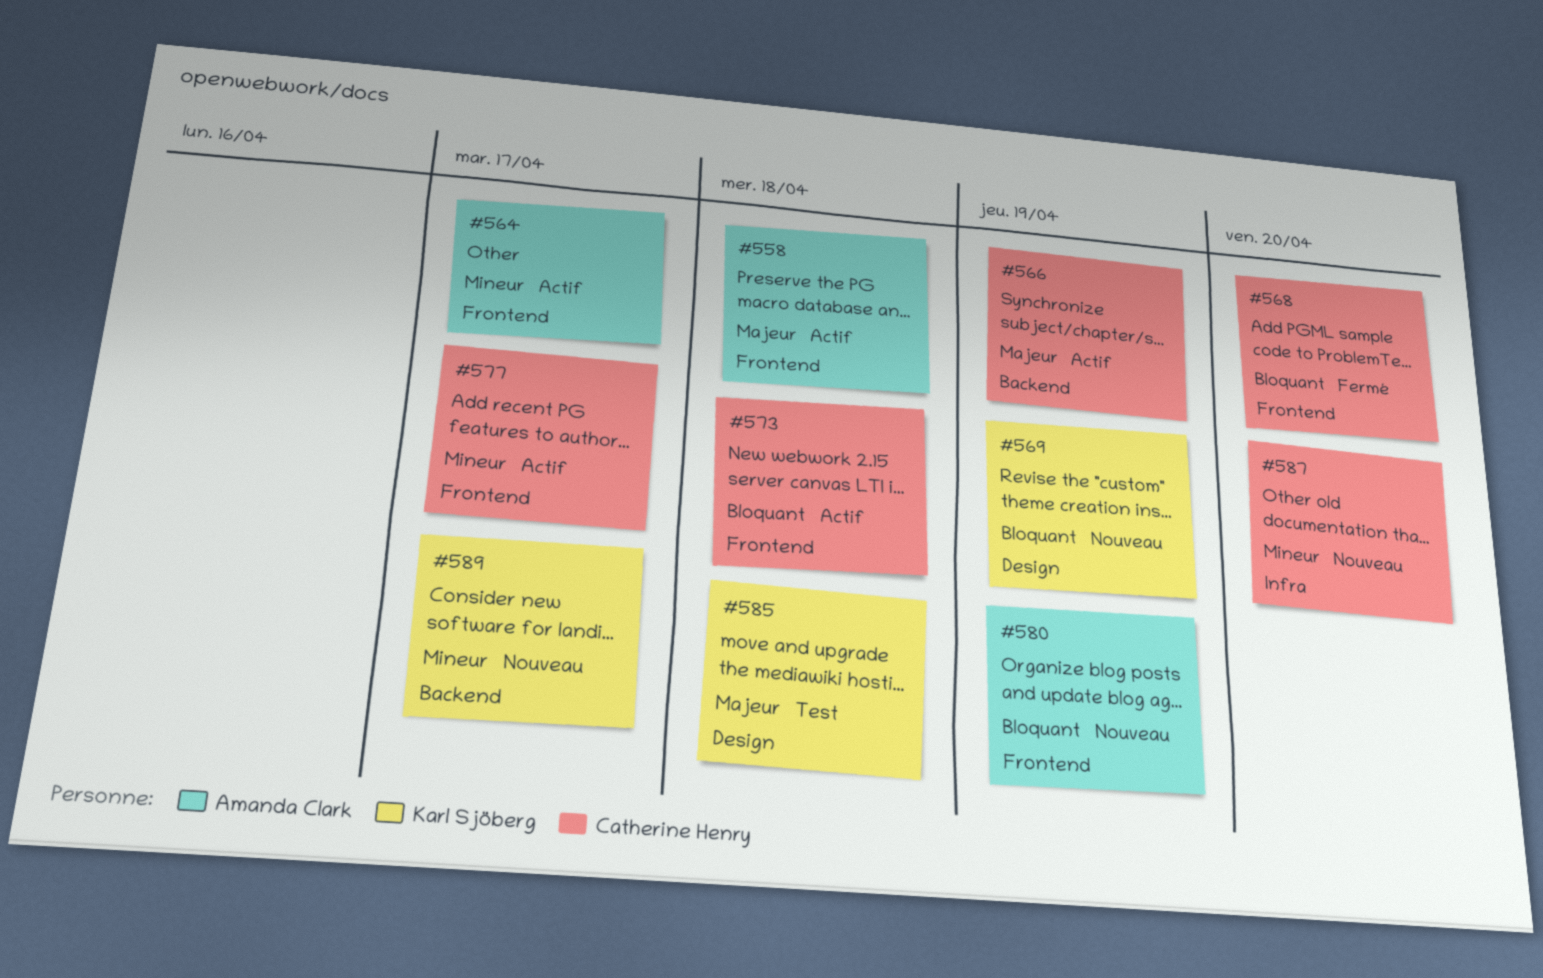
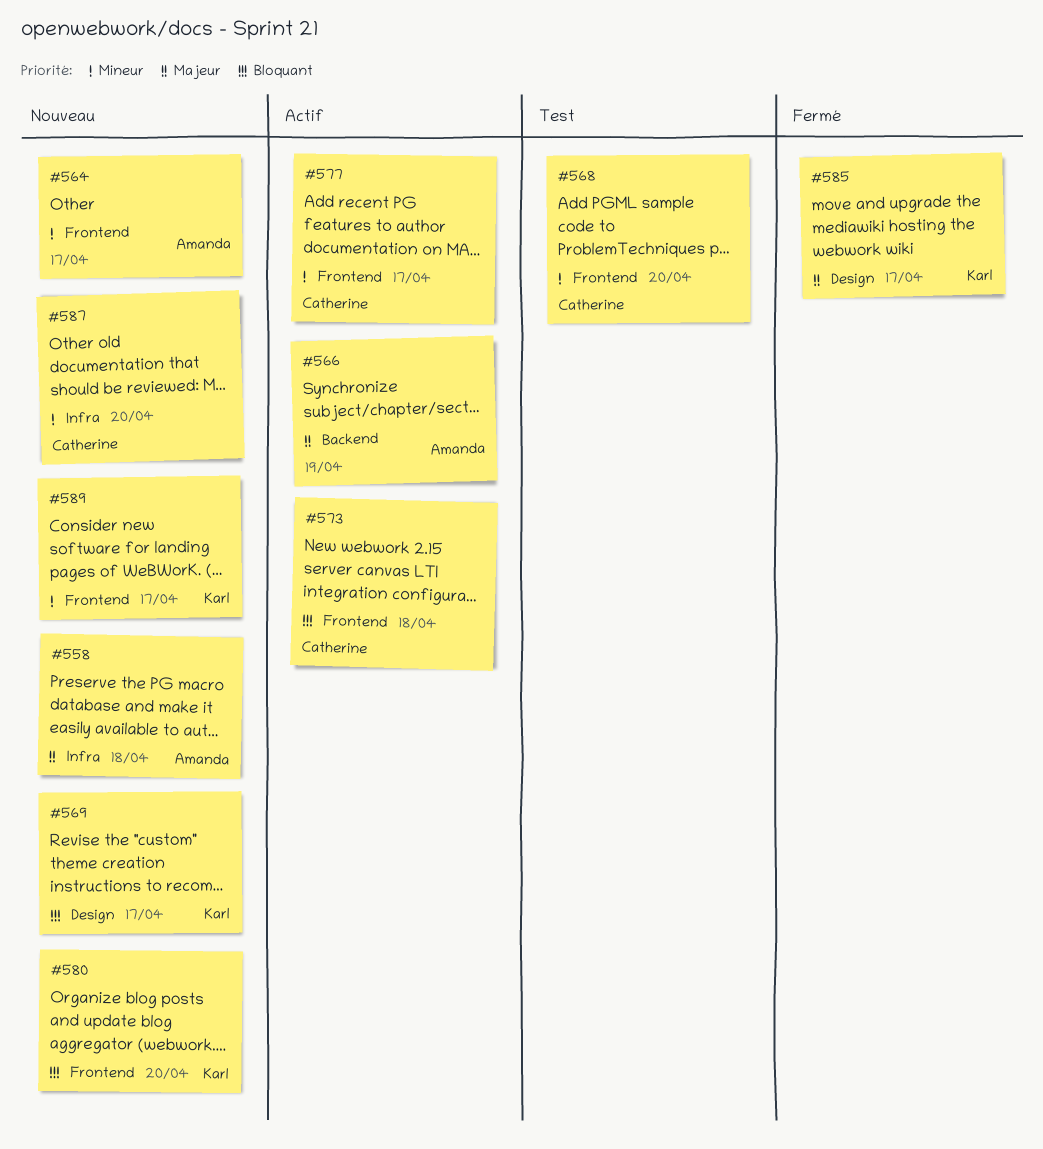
#558, status: Actif -> Nouveau
#558, label: Frontend -> Infra
#564, status: Actif -> Nouveau
#566, owner: Catherine Henry -> Amanda Clark
#568, status: Fermé -> Test
#568, priority: Bloquant -> Mineur
#569, due: Apr 19 -> Apr 17
#580, owner: Amanda Clark -> Karl Sjöberg
#580, due: Apr 19 -> Apr 20
#585, status: Test -> Fermé
#585, due: Apr 18 -> Apr 17
#589, label: Backend -> Frontend

